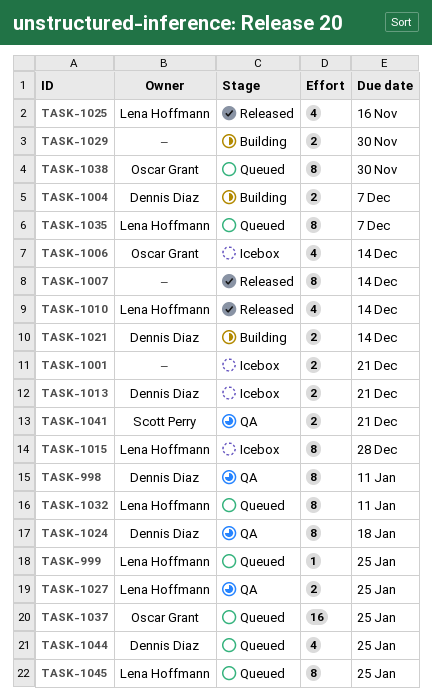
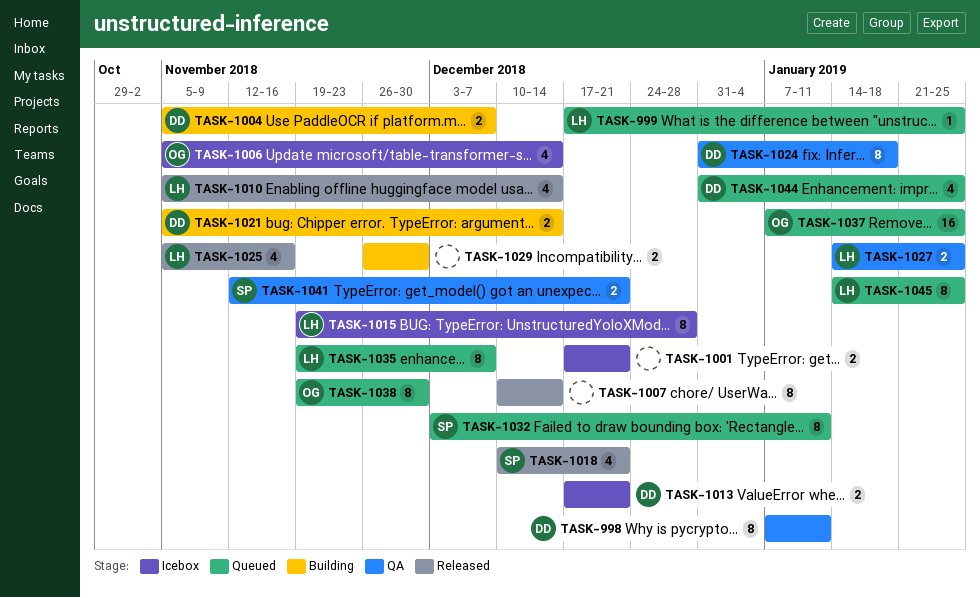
TASK-1018: none -> present
TASK-1032, owner: Lena Hoffmann -> Scott Perry

